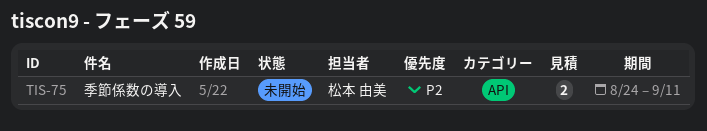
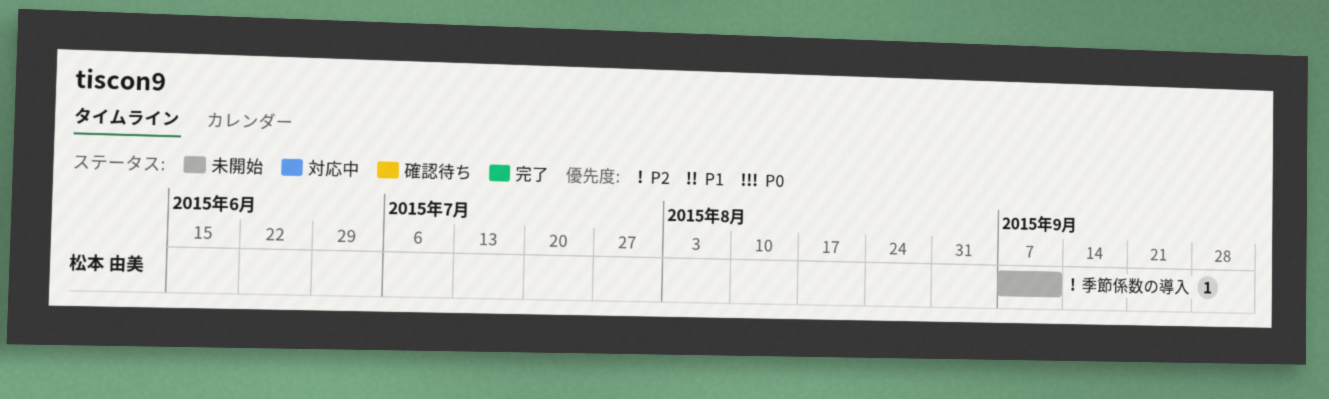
季節係数の導入, estimate: 2 -> 1
季節係数の導入, start: Aug 24 -> Sep 7

